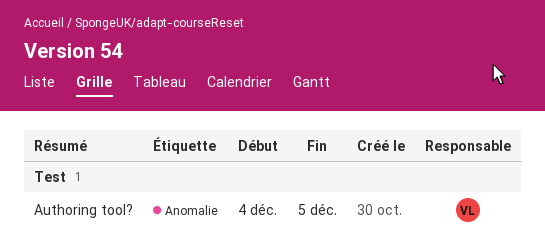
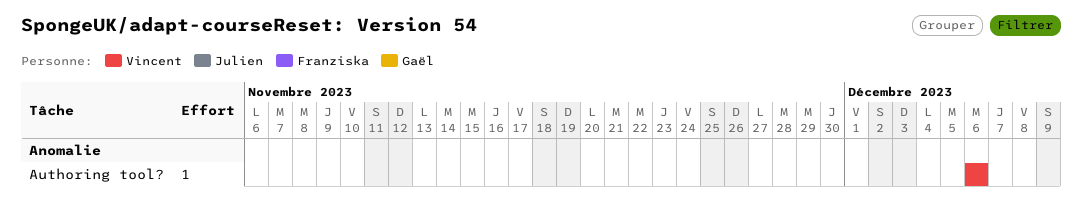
Authoring tool?, start: Dec 4 -> Dec 6
Authoring tool?, due: Dec 5 -> Dec 6

